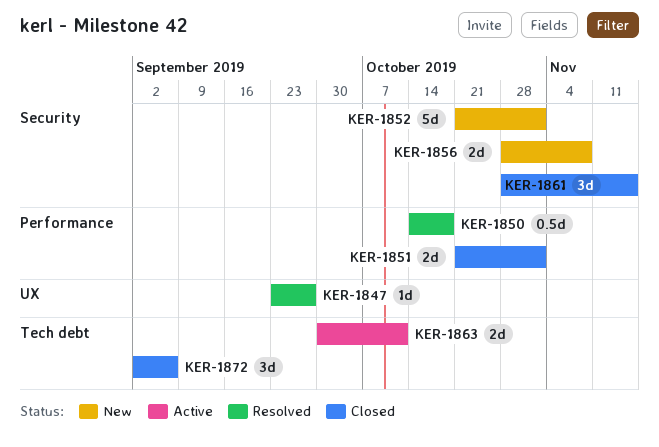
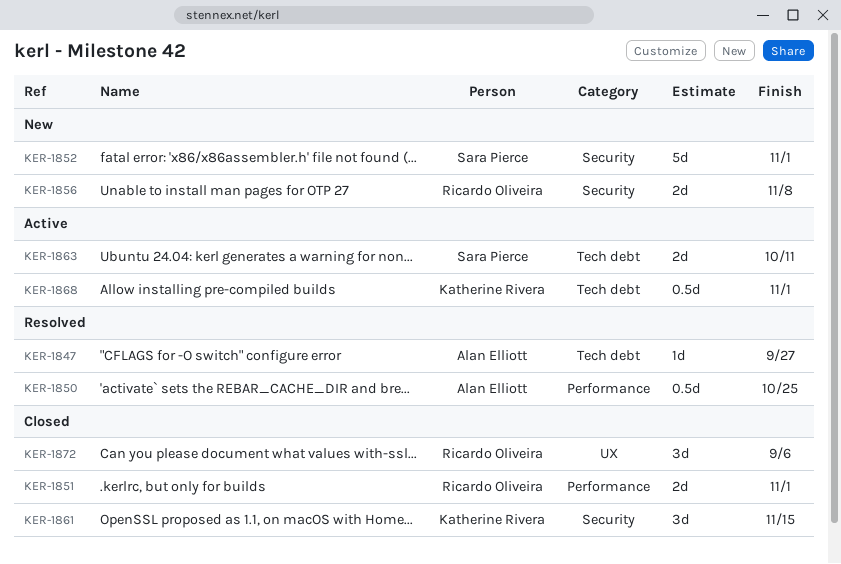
KER-1847, label: UX -> Tech debt
KER-1850, due: Oct 18 -> Oct 25
KER-1868: none -> present
KER-1872, label: Tech debt -> UX

